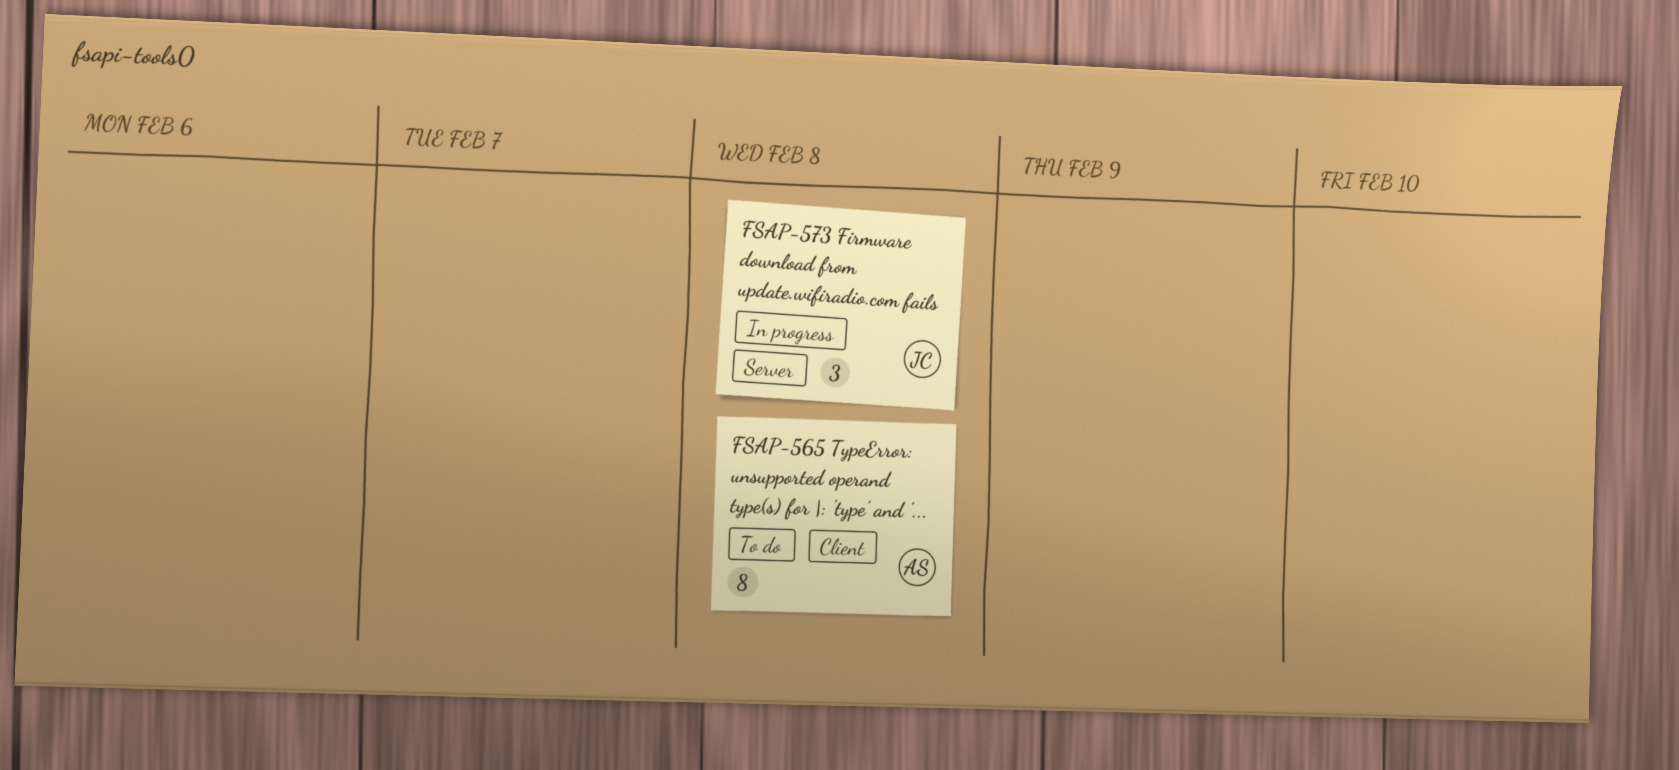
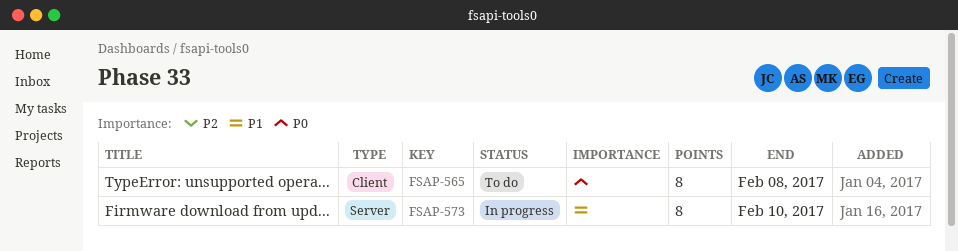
FSAP-573, estimate: 3 -> 8
FSAP-573, due: Feb 8 -> Feb 10

